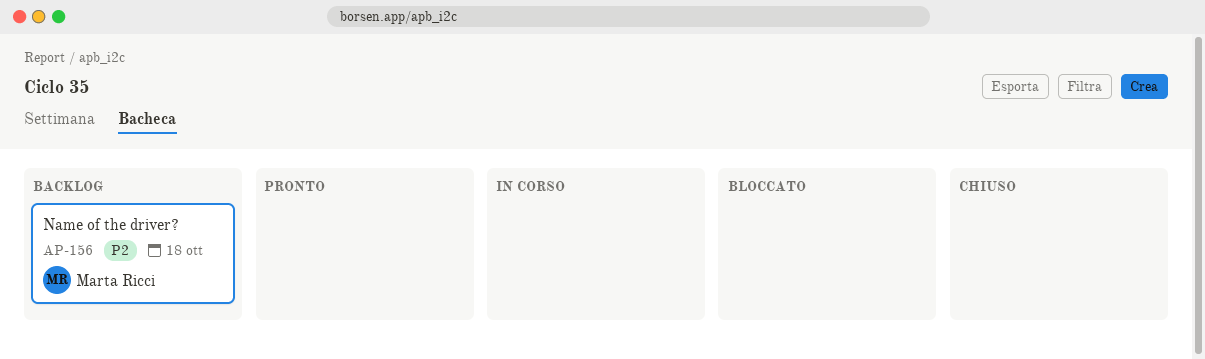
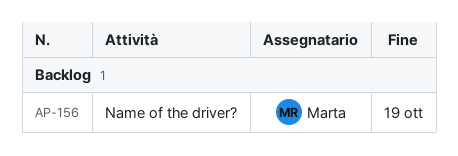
AP-156, due: Oct 18 -> Oct 19

